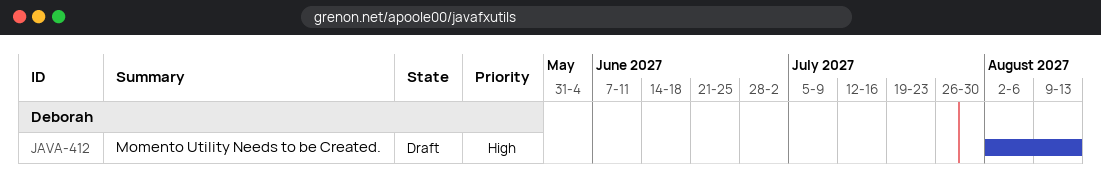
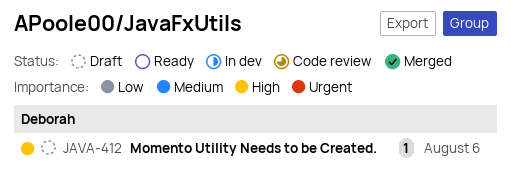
JAVA-412, due: Aug 13 -> Aug 6

